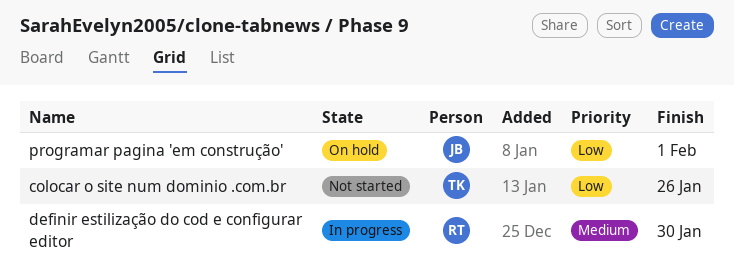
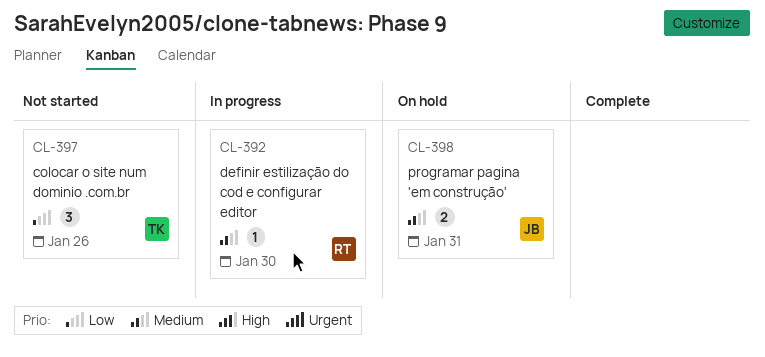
programar pagina 'em construção', priority: Low -> Medium
programar pagina 'em construção', due: Feb 1 -> Jan 31

